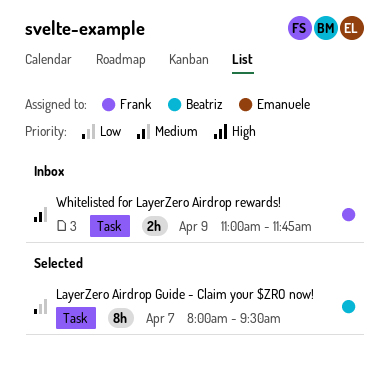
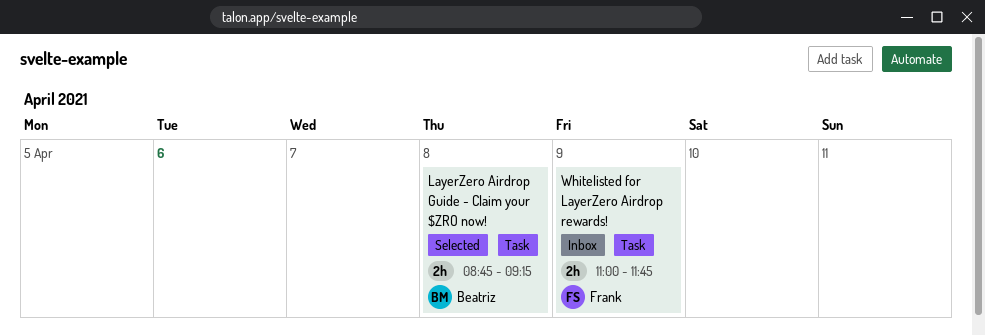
LayerZero Airdrop Guide - Claim your $ZRO now!, estimate: 8h -> 2h
LayerZero Airdrop Guide - Claim your $ZRO now!, day: Apr 7 -> Apr 8
LayerZero Airdrop Guide - Claim your $ZRO now!, begins: 08:00 -> 08:45
LayerZero Airdrop Guide - Claim your $ZRO now!, ends: 09:30 -> 09:15

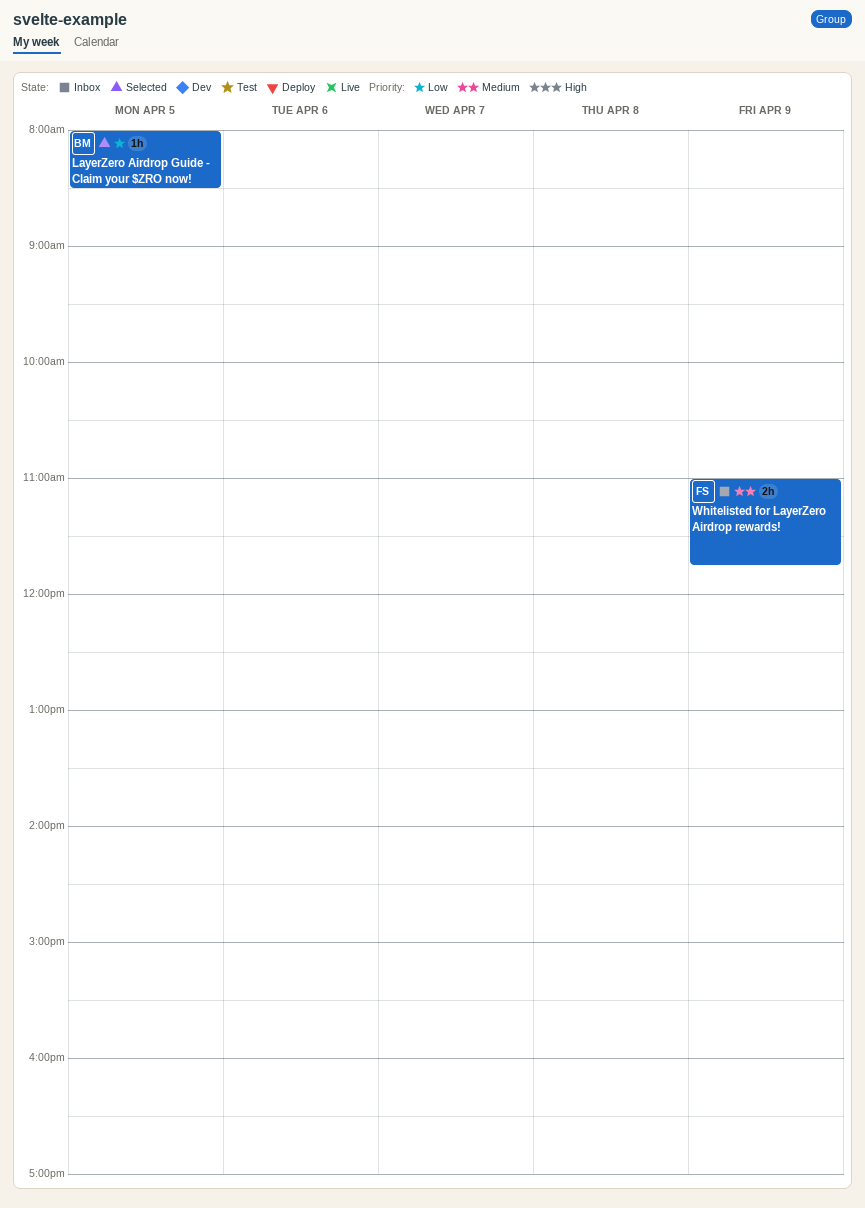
LayerZero Airdrop Guide - Claim your $ZRO now!, estimate: 2h -> 1h
LayerZero Airdrop Guide - Claim your $ZRO now!, day: Apr 8 -> Apr 5
LayerZero Airdrop Guide - Claim your $ZRO now!, begins: 08:45 -> 08:00
LayerZero Airdrop Guide - Claim your $ZRO now!, ends: 09:15 -> 08:30

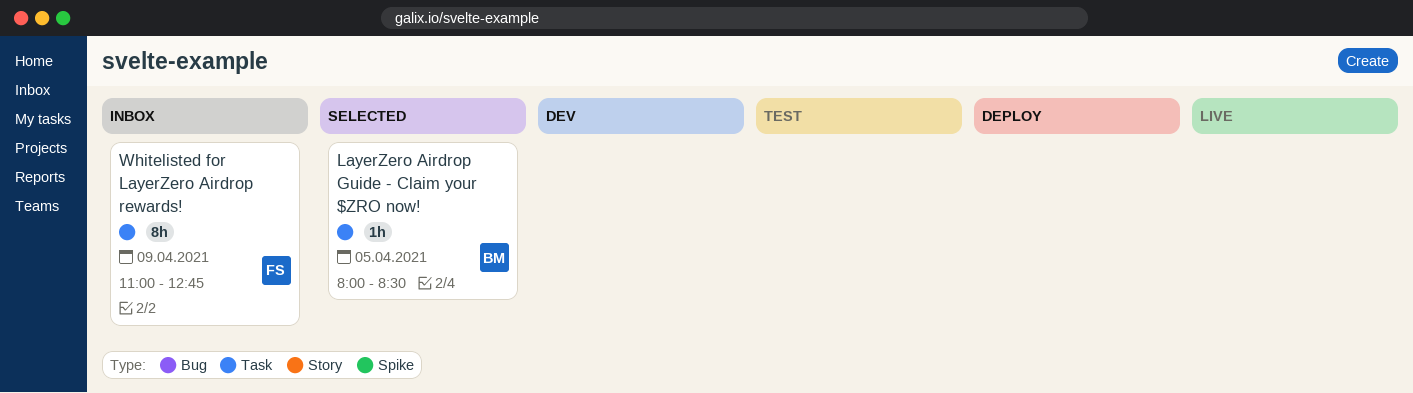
Whitelisted for LayerZero Airdrop rewards!, estimate: 2h -> 8h
Whitelisted for LayerZero Airdrop rewards!, ends: 11:45 -> 12:45

